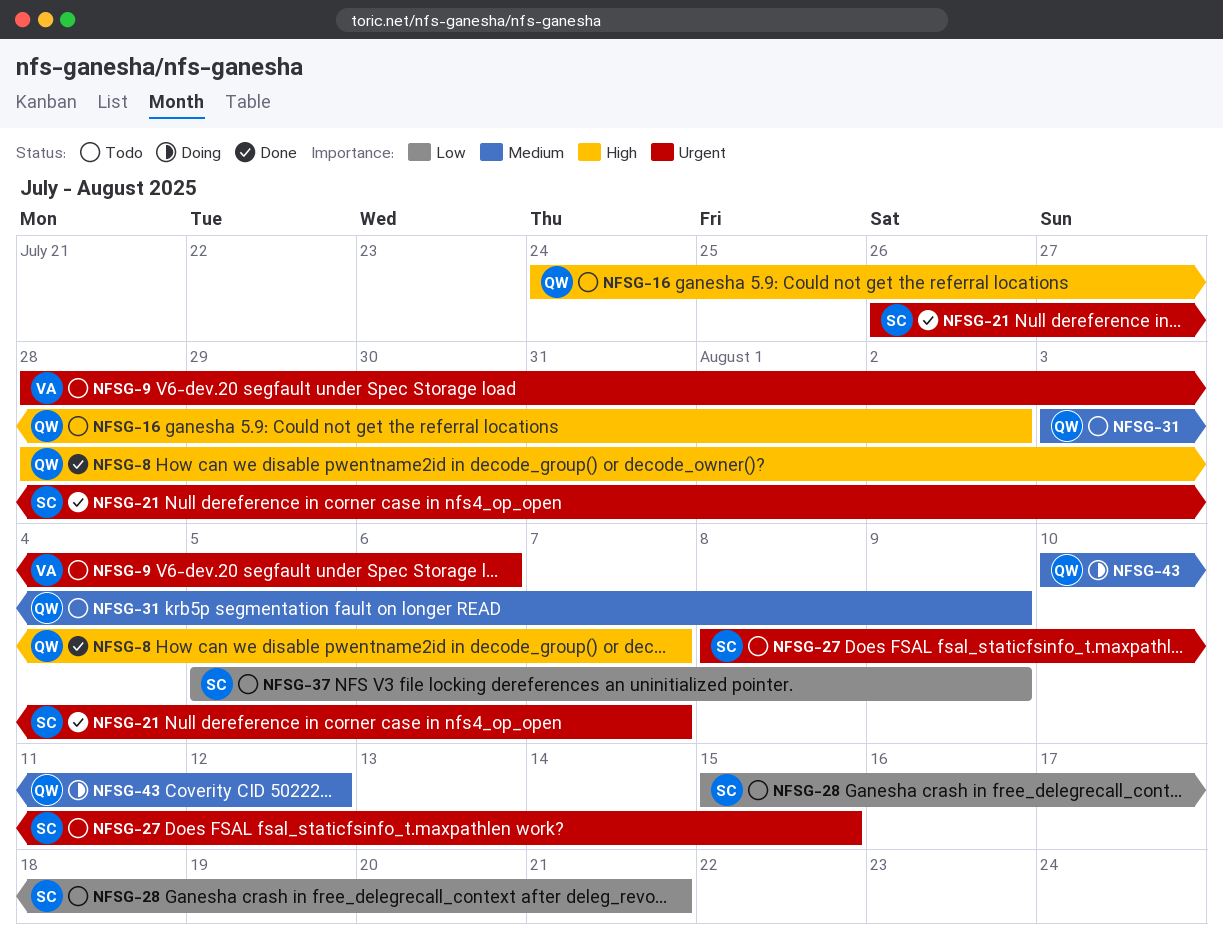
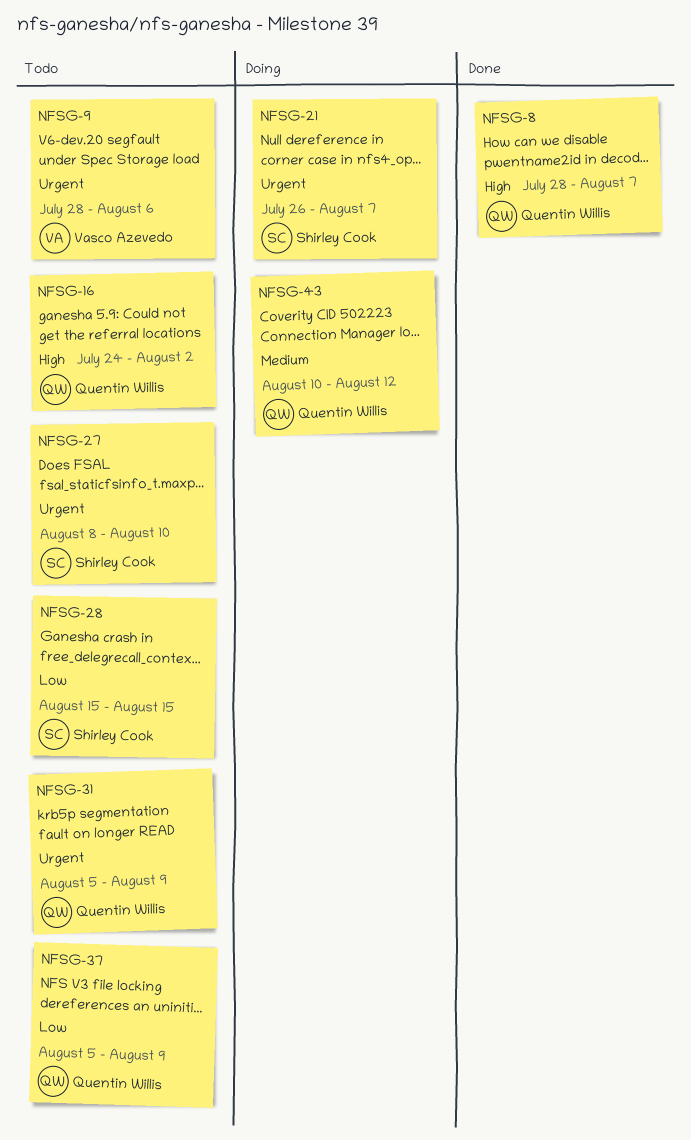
NFSG-21, status: Done -> Doing
NFSG-27, due: Aug 15 -> Aug 10
NFSG-28, due: Aug 21 -> Aug 15
NFSG-31, priority: Medium -> Urgent
NFSG-31, start: Aug 3 -> Aug 5
NFSG-37, owner: Shirley Cook -> Quentin Willis

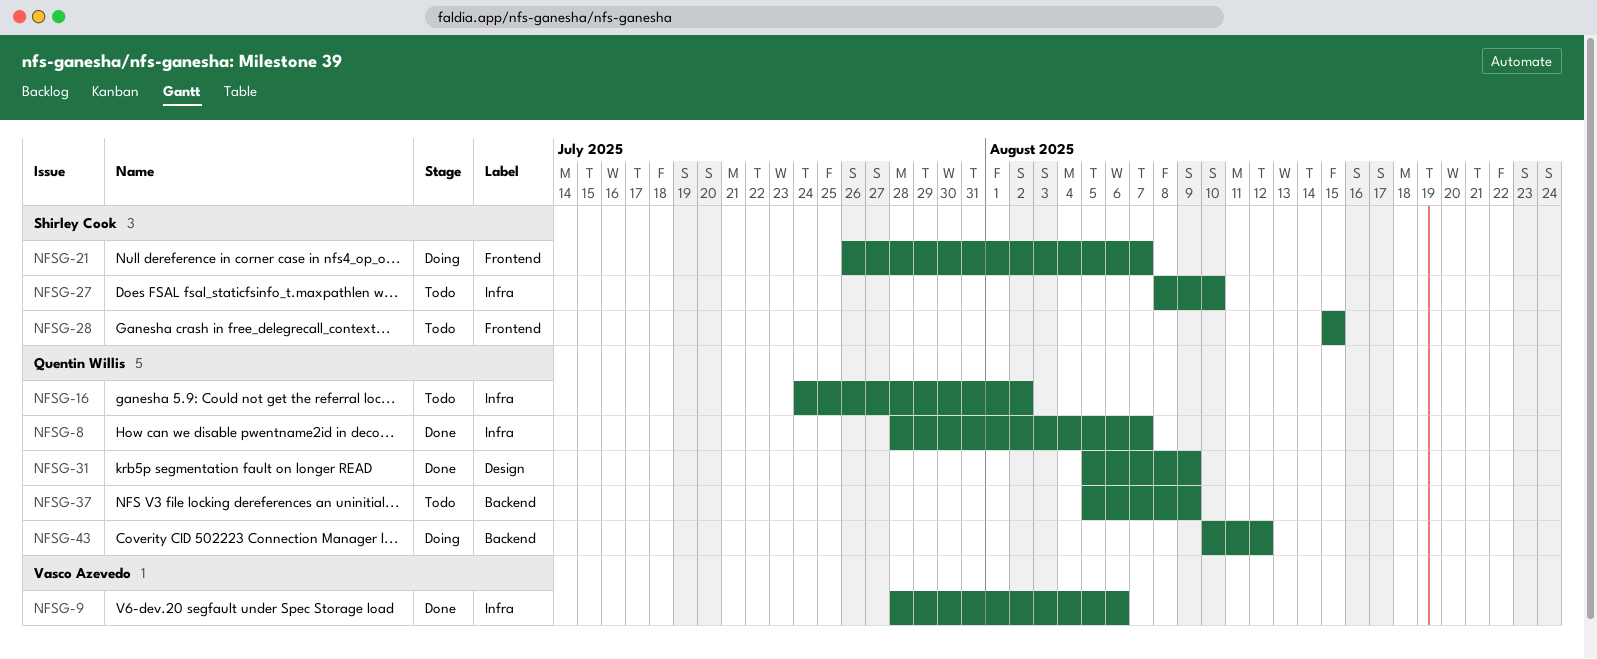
NFSG-9, status: Todo -> Done
NFSG-31, status: Todo -> Done

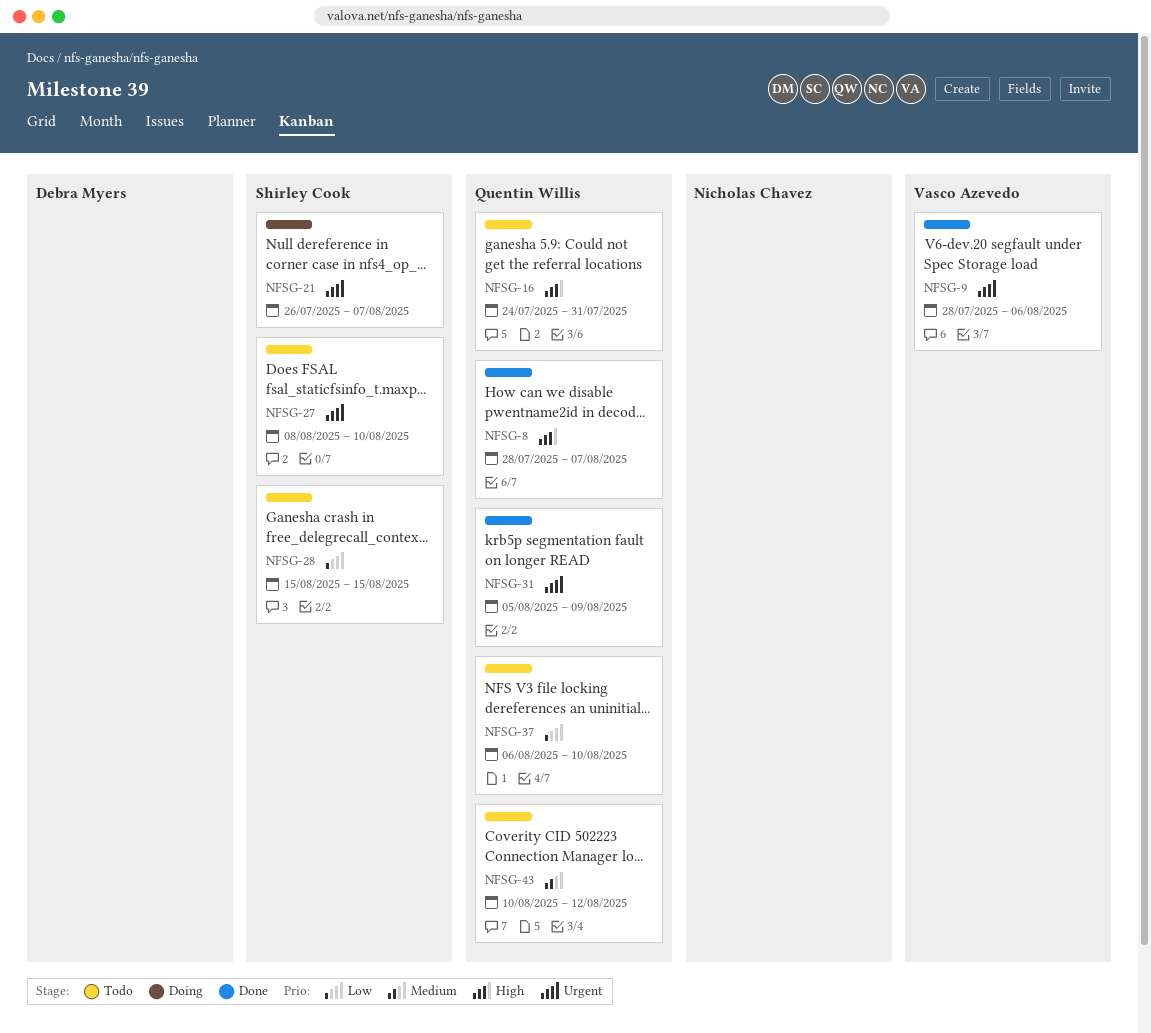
NFSG-16, due: Aug 2 -> Jul 31
NFSG-37, start: Aug 5 -> Aug 6
NFSG-37, due: Aug 9 -> Aug 10
NFSG-43, status: Doing -> Todo

